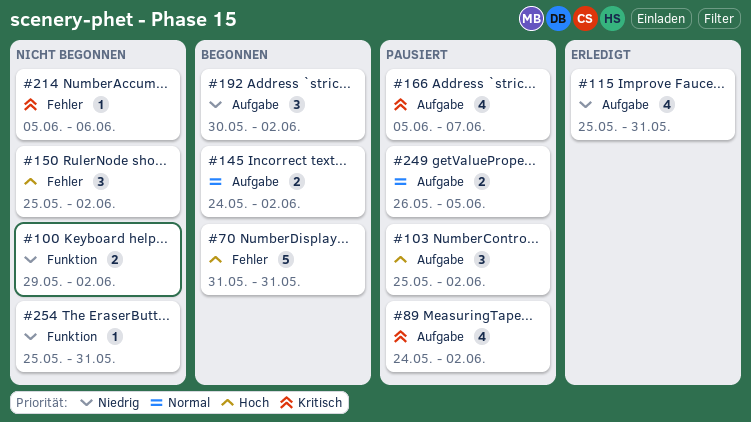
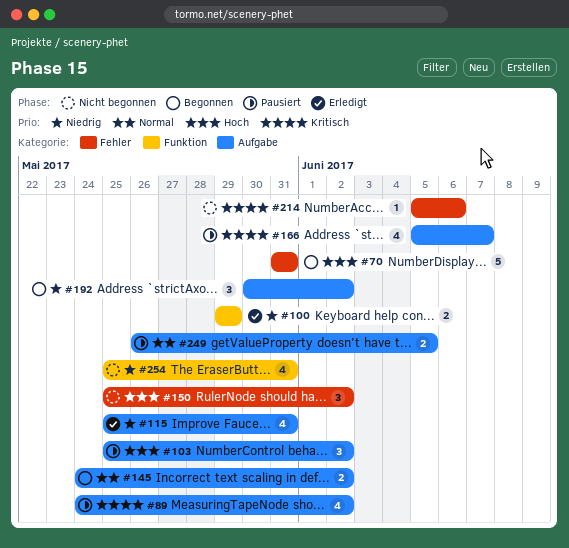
#100, status: Nicht begonnen -> Erledigt
#100, due: Jun 2 -> May 29
#254, estimate: 1 -> 4

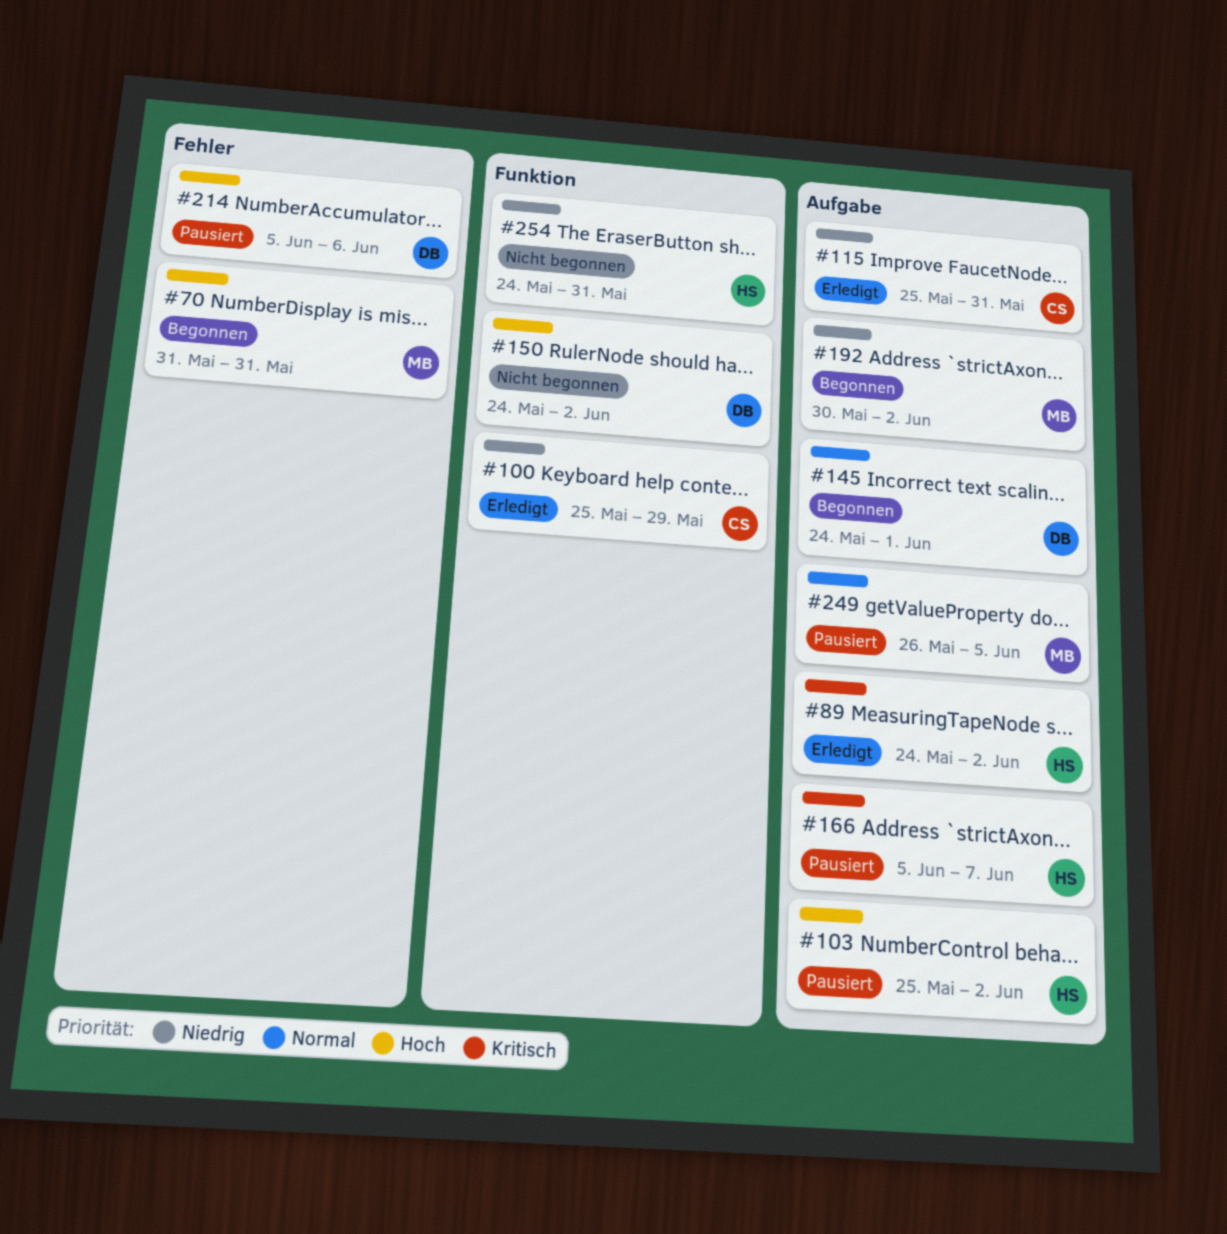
#89, status: Pausiert -> Erledigt
#100, start: May 29 -> May 25
#145, due: Jun 2 -> Jun 1
#150, label: Fehler -> Funktion
#150, start: May 25 -> May 24
#214, status: Nicht begonnen -> Pausiert
#214, priority: Kritisch -> Hoch
#254, start: May 25 -> May 24

